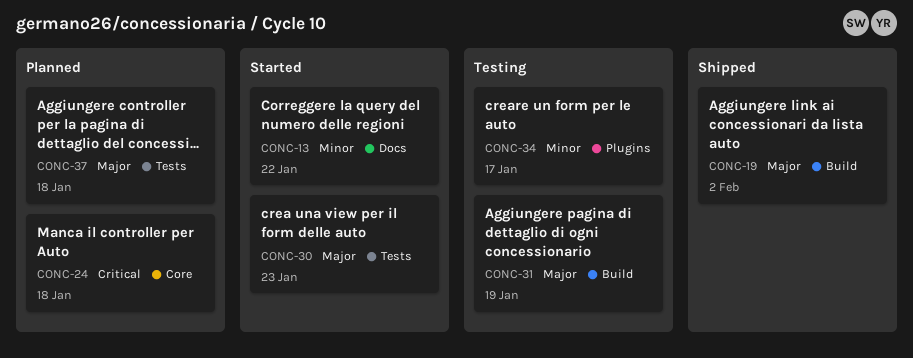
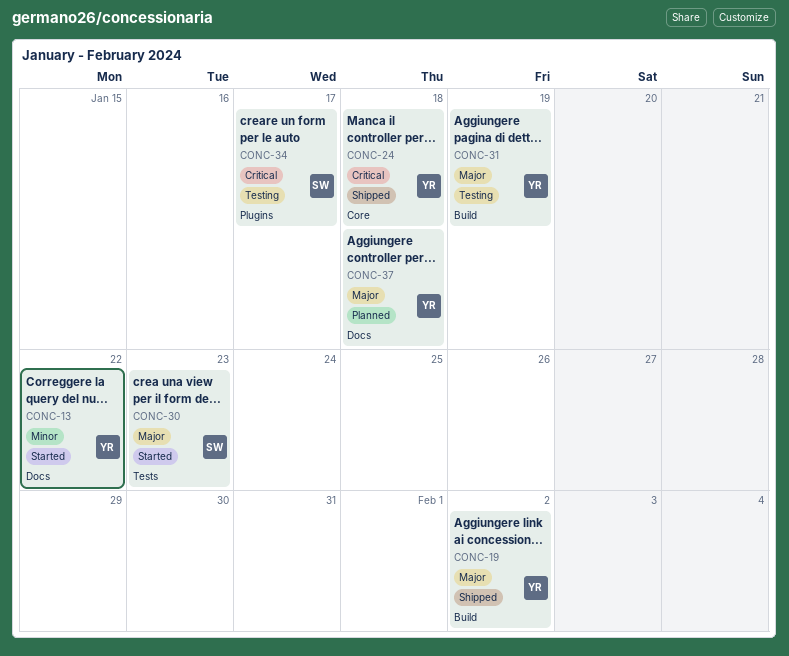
CONC-24, status: Planned -> Shipped
CONC-34, priority: Minor -> Critical
CONC-37, label: Tests -> Docs

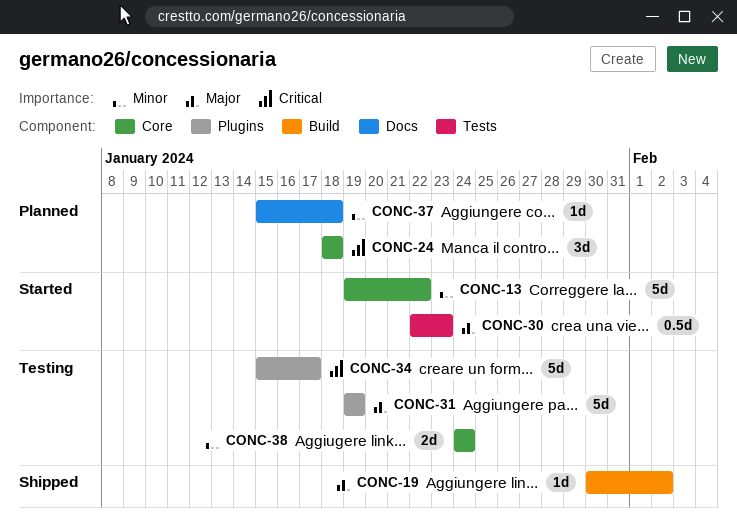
CONC-13, label: Docs -> Core
CONC-24, status: Shipped -> Planned
CONC-31, label: Build -> Plugins
CONC-37, priority: Major -> Minor
CONC-38: none -> present

